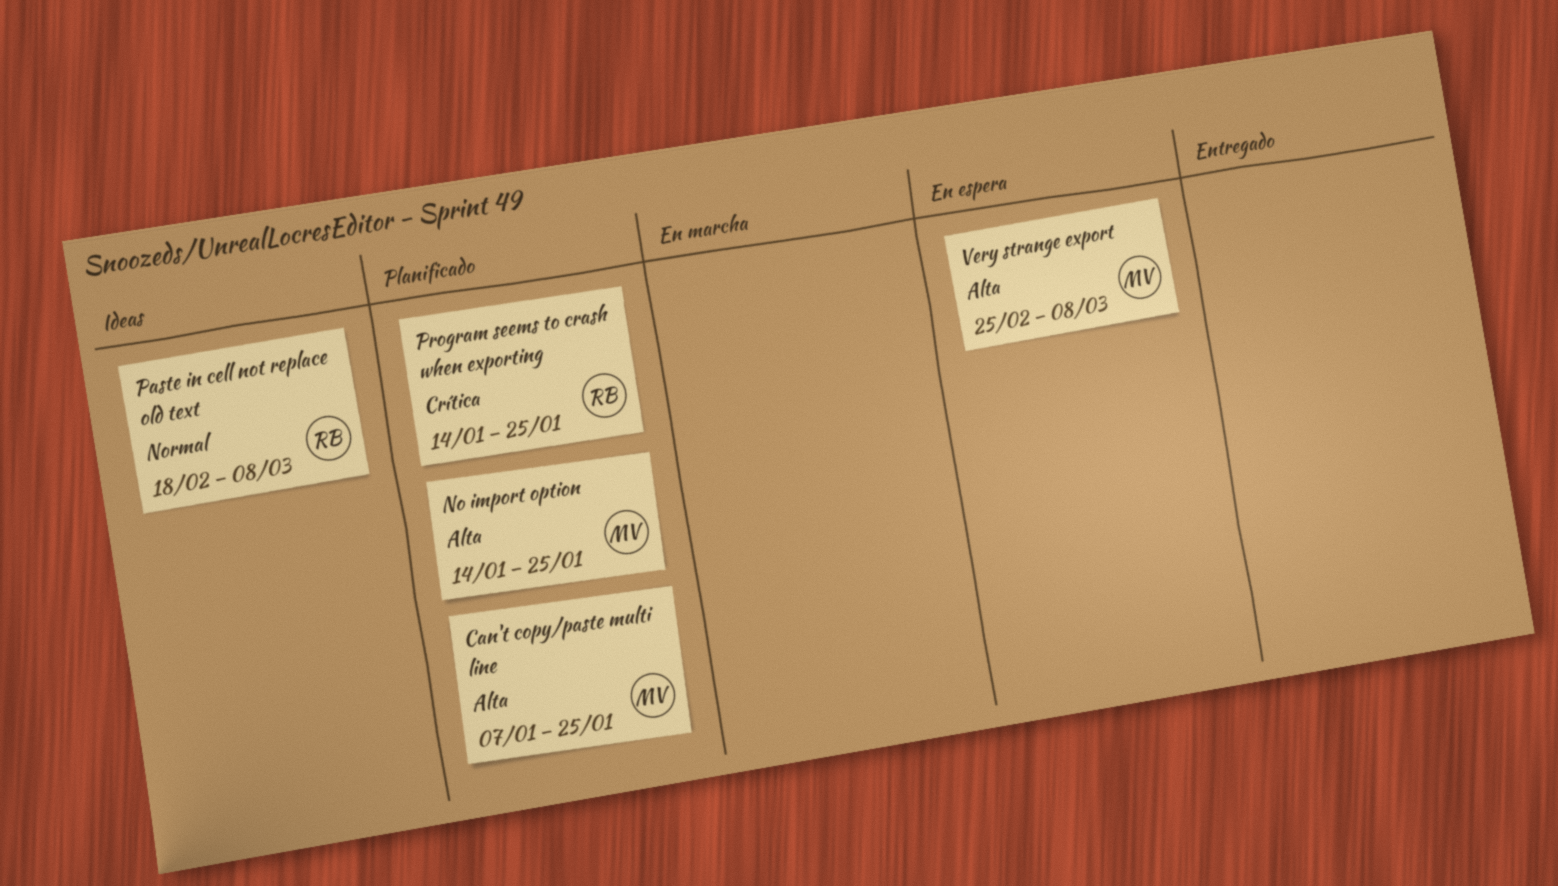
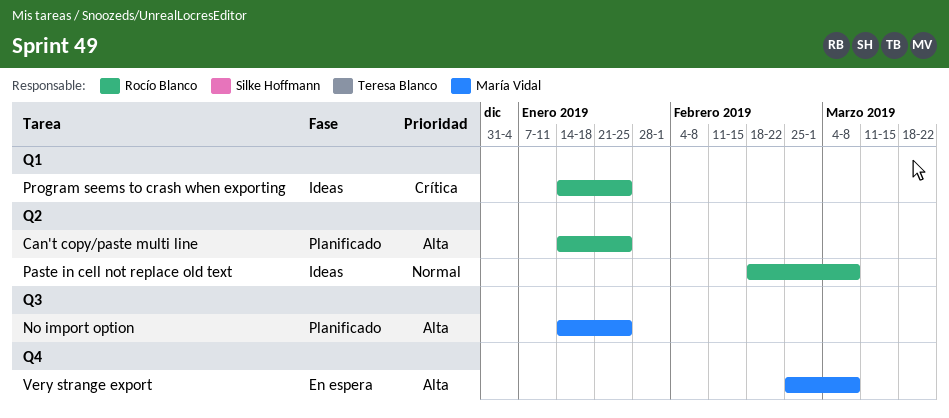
Can't copy/paste multi line, owner: María Vidal -> Rocío Blanco
Can't copy/paste multi line, start: Jan 7 -> Jan 14
Program seems to crash when exporting, status: Planificado -> Ideas

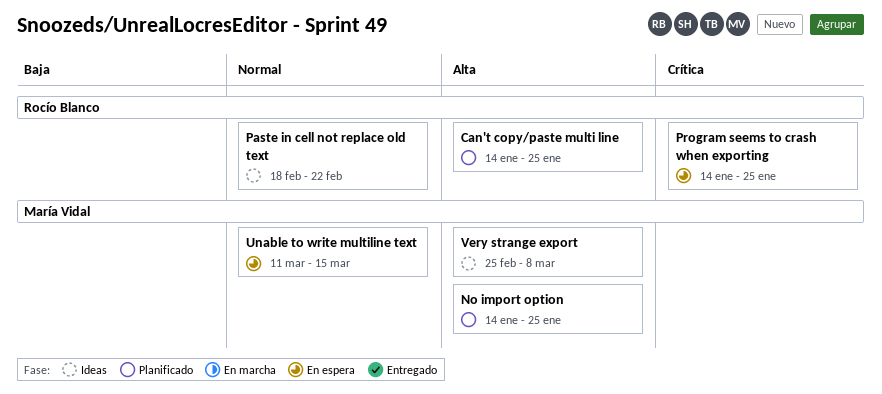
Paste in cell not replace old text, due: Mar 8 -> Feb 22
Program seems to crash when exporting, status: Ideas -> En espera
Unable to write multiline text: none -> present
Very strange export, status: En espera -> Ideas

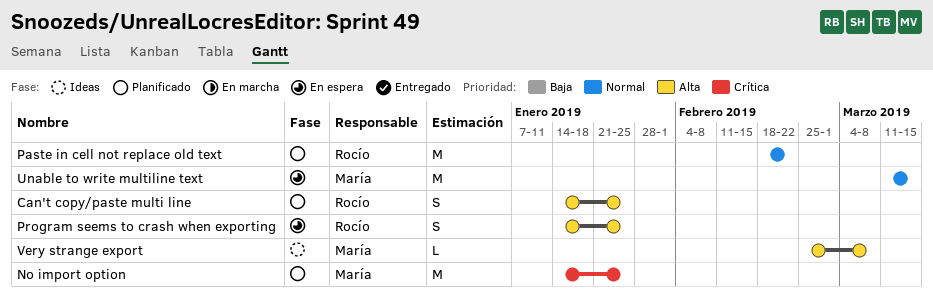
No import option, priority: Alta -> Crítica
Paste in cell not replace old text, status: Ideas -> Planificado
Program seems to crash when exporting, priority: Crítica -> Alta

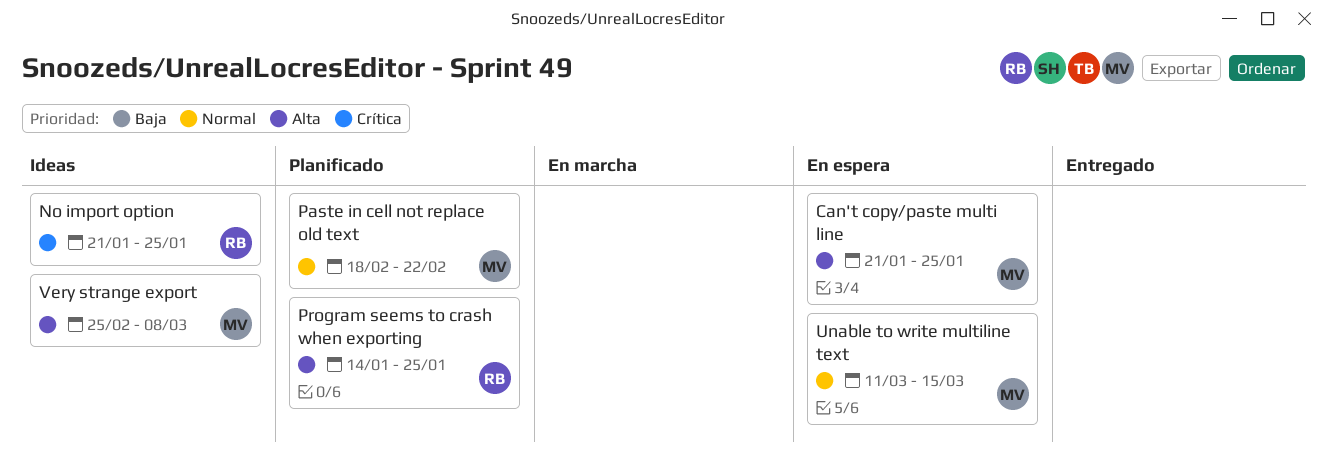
Can't copy/paste multi line, status: Planificado -> En espera
Can't copy/paste multi line, owner: Rocío -> María
Can't copy/paste multi line, start: Jan 14 -> Jan 21
No import option, status: Planificado -> Ideas
No import option, owner: María -> Rocío
No import option, start: Jan 14 -> Jan 21
Paste in cell not replace old text, owner: Rocío -> María
Program seems to crash when exporting, status: En espera -> Planificado

